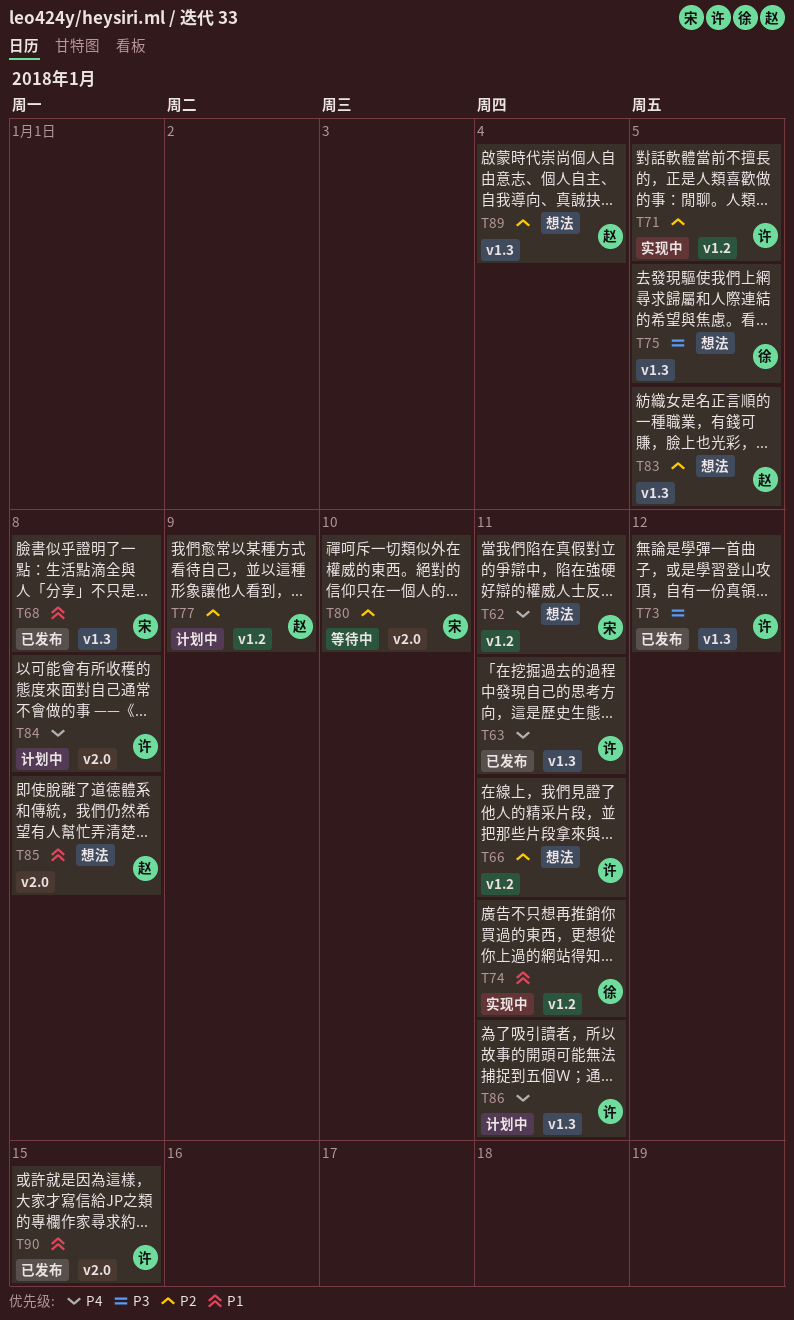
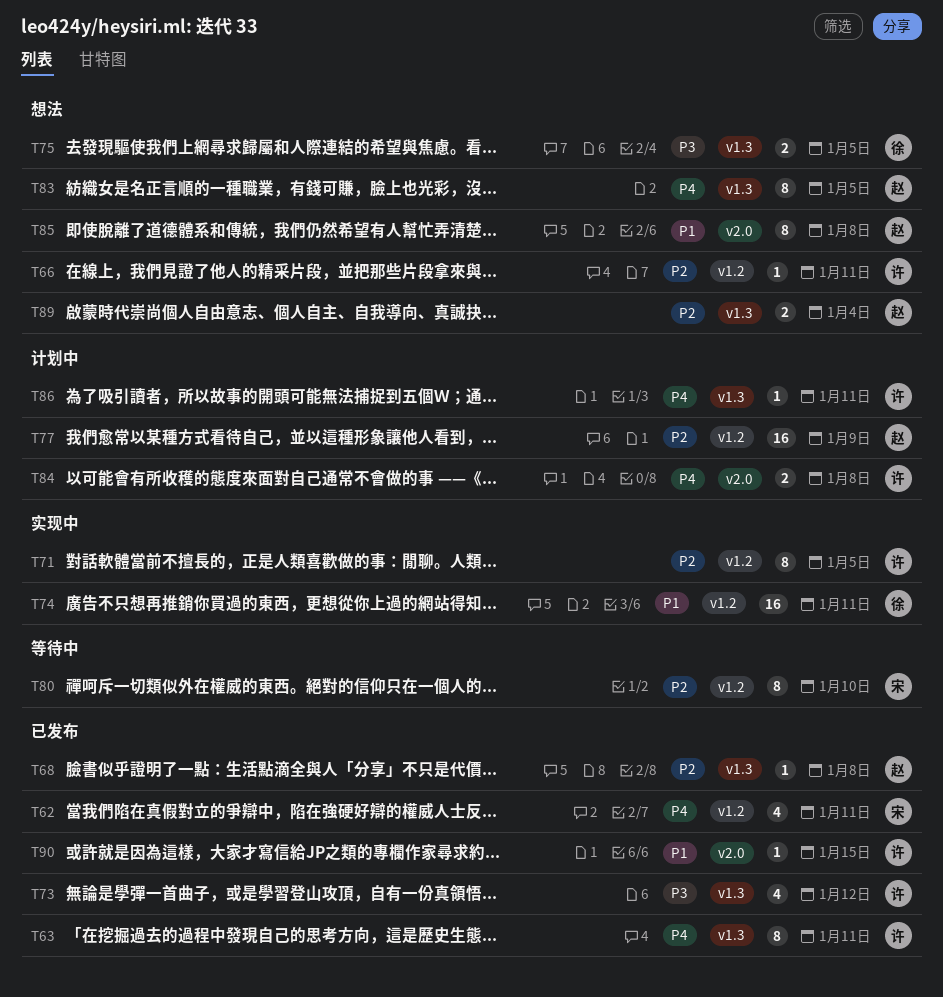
T62, status: 想法 -> 已发布
T68, owner: 宋 -> 赵
T68, priority: P1 -> P2
T80, label: v2.0 -> v1.2
T83, priority: P2 -> P4

